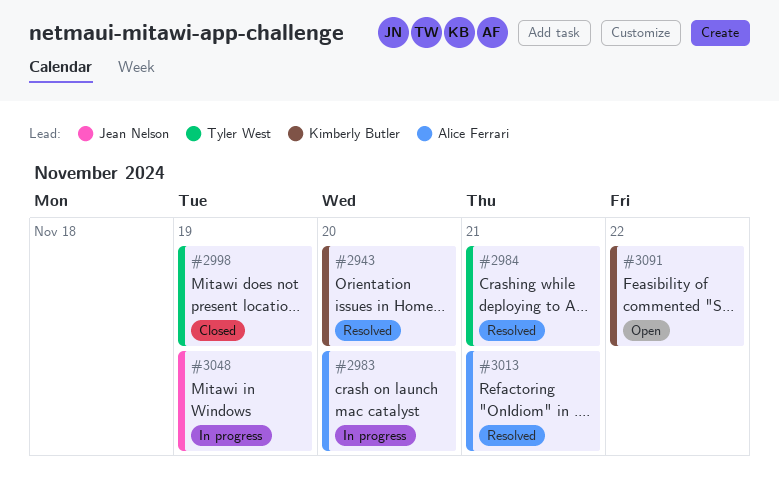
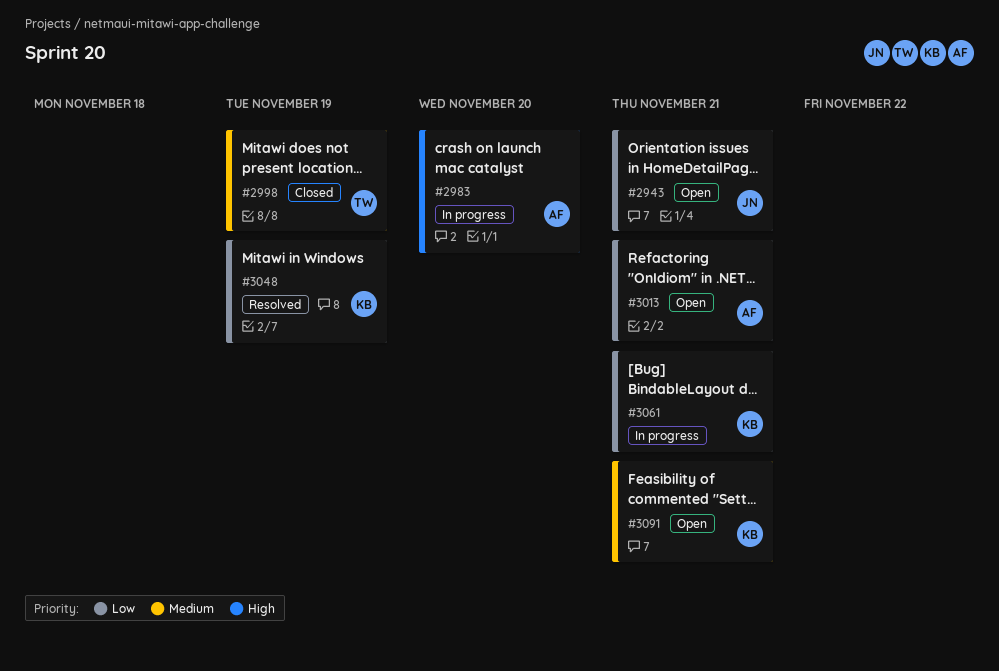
#2943, status: Resolved -> Open
#2943, owner: Kimberly Butler -> Jean Nelson
#2943, due: Nov 20 -> Nov 21
#2984: present -> none
#3013, status: Resolved -> Open
#3048, status: In progress -> Resolved
#3048, owner: Jean Nelson -> Kimberly Butler
#3061: none -> present
#3091, due: Nov 22 -> Nov 21

